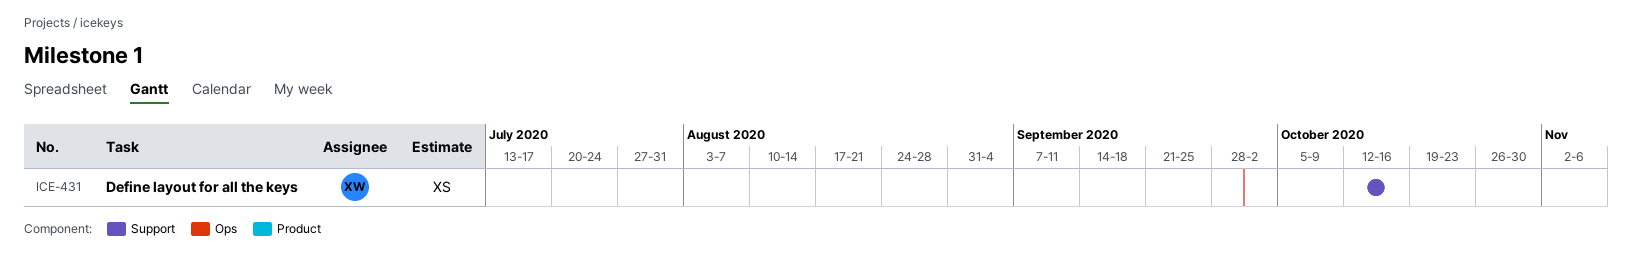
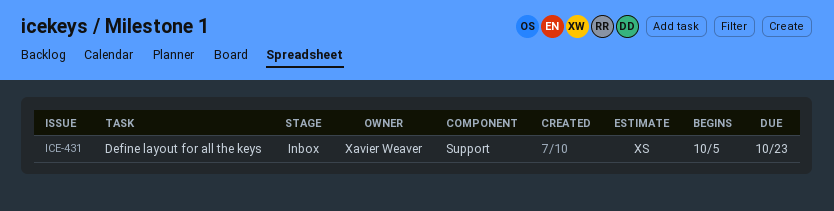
ICE-431, start: Oct 12 -> Oct 5
ICE-431, due: Oct 16 -> Oct 23

